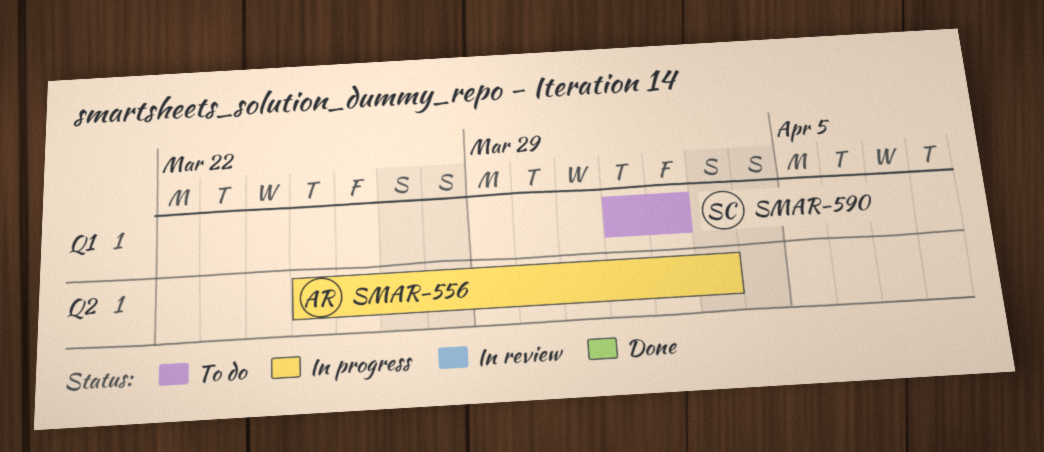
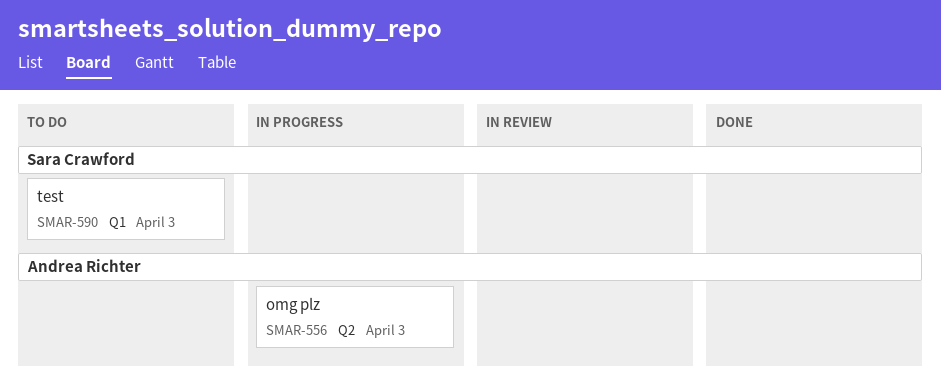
SMAR-590, due: Apr 2 -> Apr 3

